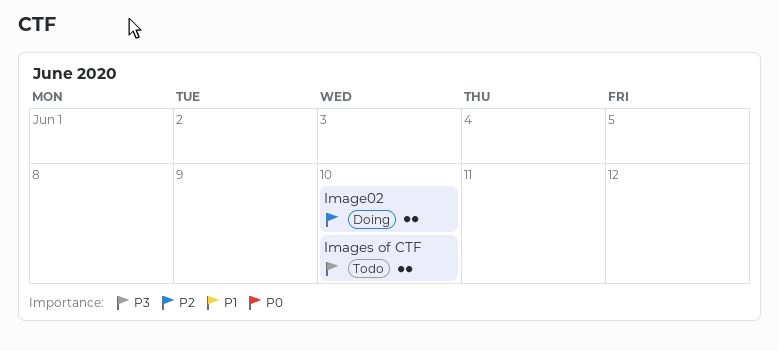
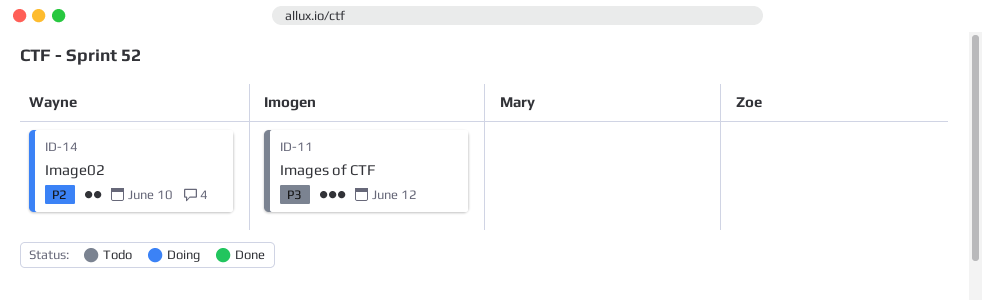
Images of CTF, estimate: 2 -> 3
Images of CTF, due: Jun 10 -> Jun 12

